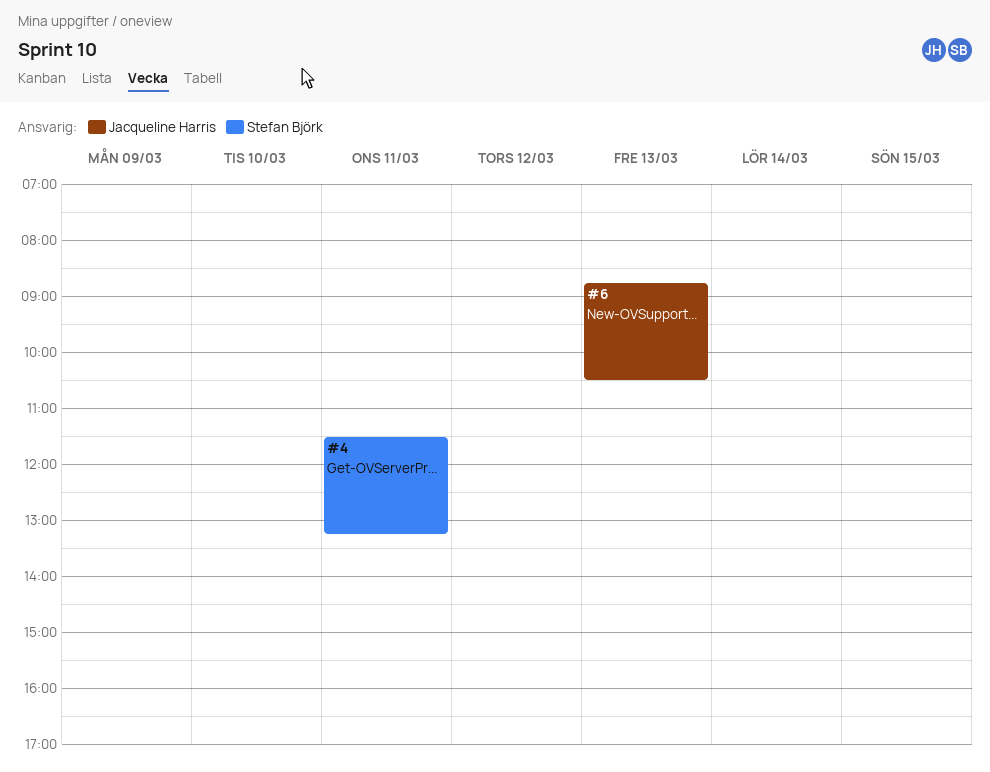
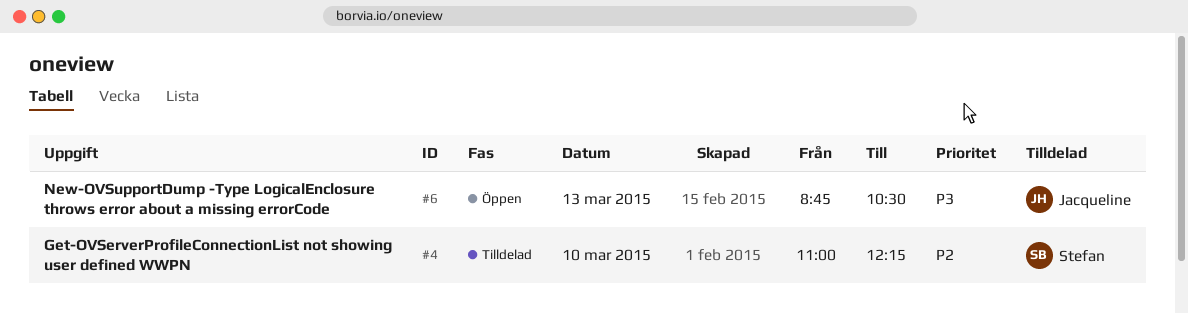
#4, day: Mar 11 -> Mar 10
#4, begins: 11:30 -> 11:00
#4, ends: 13:15 -> 12:15

